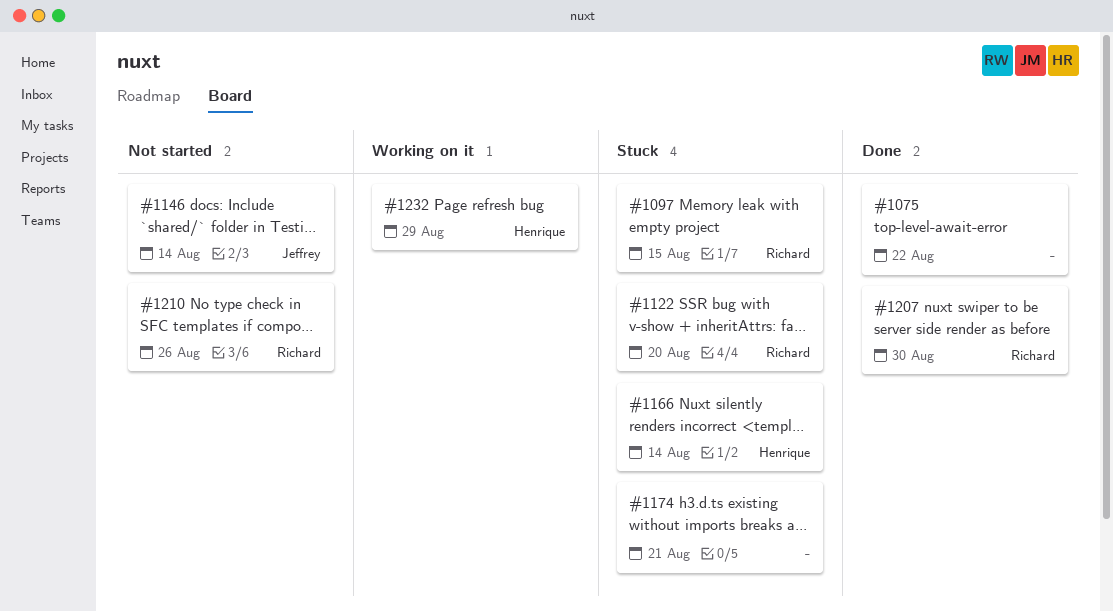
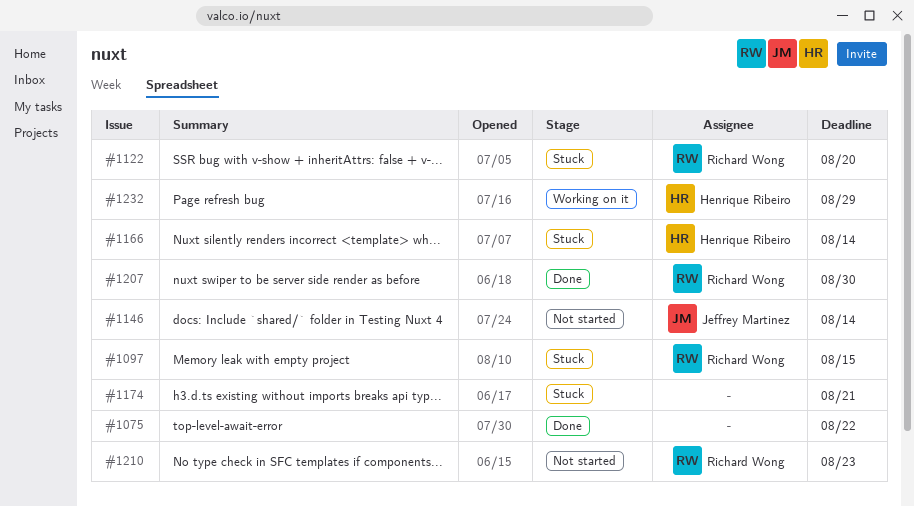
#1210, due: Aug 26 -> Aug 23

